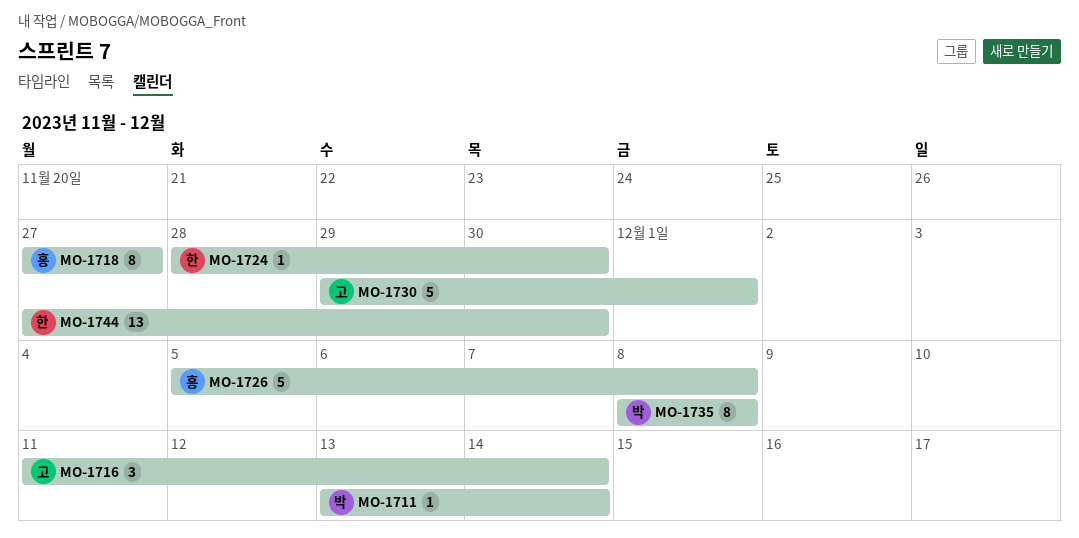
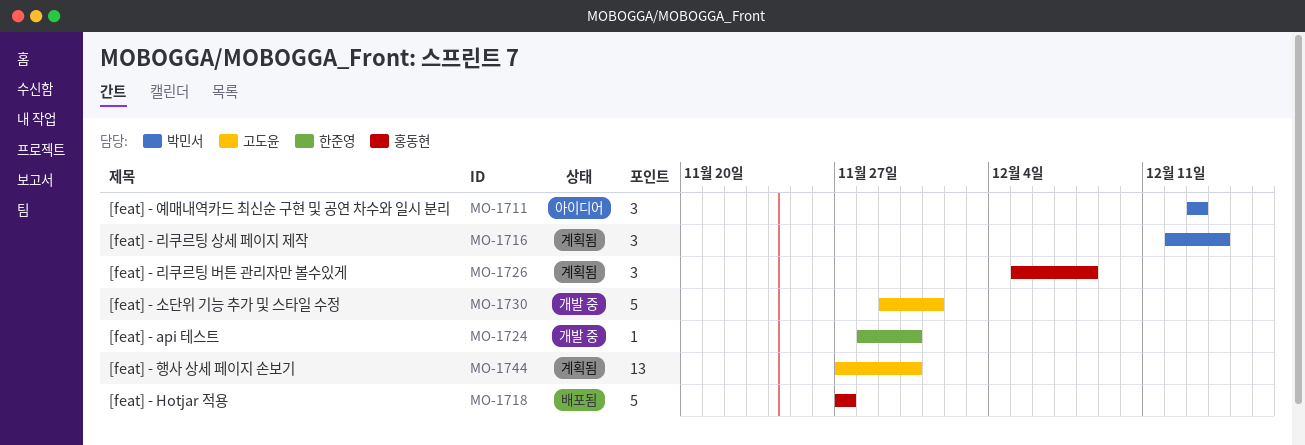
MO-1711, estimate: 1 -> 3
MO-1711, due: Dec 14 -> Dec 13
MO-1716, owner: 고도윤 -> 박민서
MO-1716, start: Dec 11 -> Dec 12
MO-1718, estimate: 8 -> 5
MO-1726, estimate: 5 -> 3
MO-1735: present -> none
MO-1744, owner: 한준영 -> 고도윤

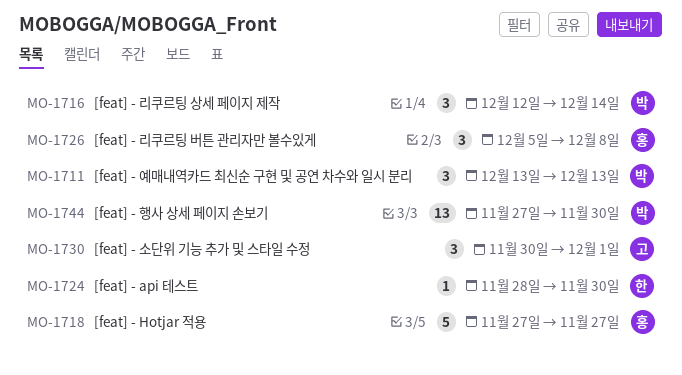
MO-1730, estimate: 5 -> 3
MO-1730, start: Nov 29 -> Nov 30
MO-1744, owner: 고도윤 -> 박민서

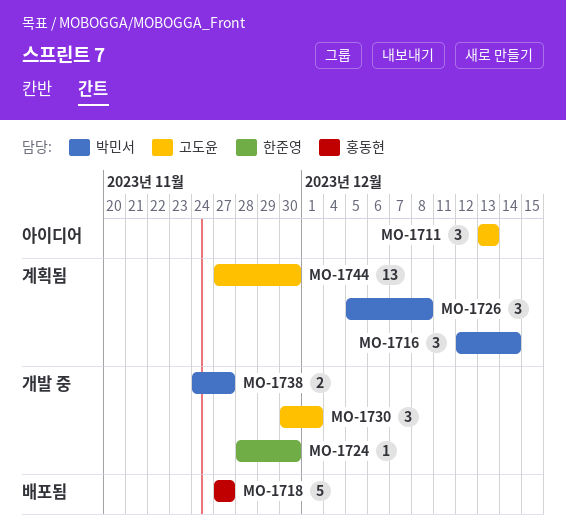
MO-1711, owner: 박민서 -> 고도윤
MO-1726, owner: 홍동현 -> 박민서
MO-1738: none -> present
MO-1744, owner: 박민서 -> 고도윤

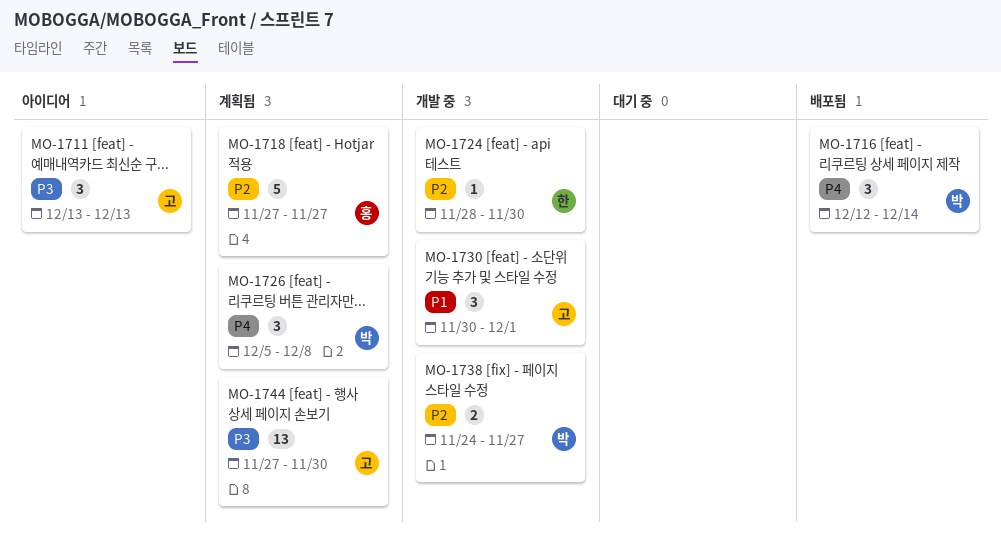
MO-1716, status: 계획됨 -> 배포됨
MO-1718, status: 배포됨 -> 계획됨

